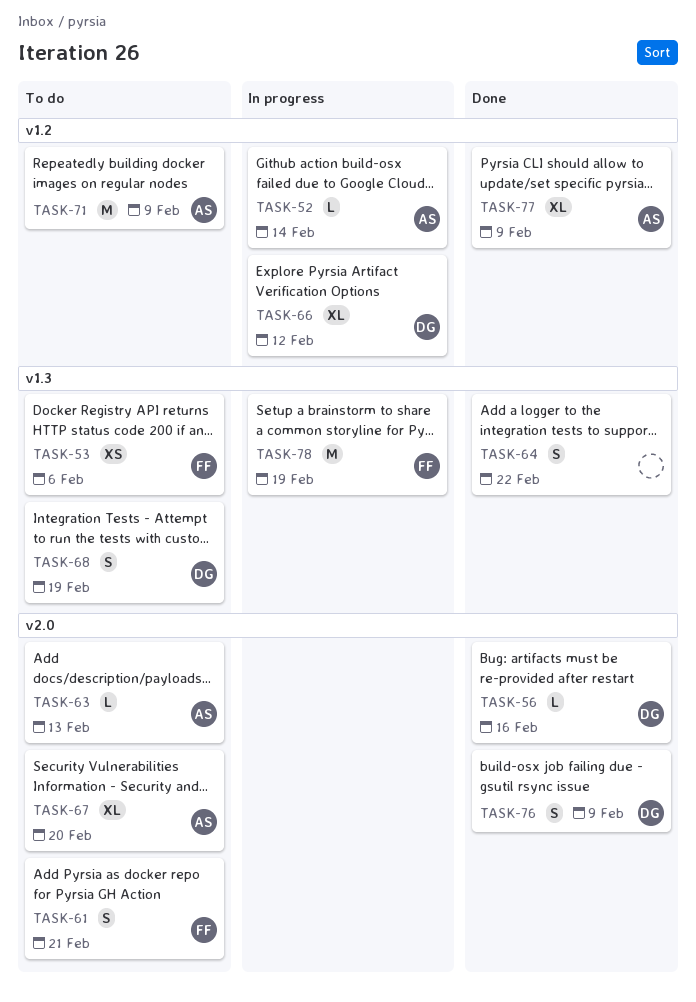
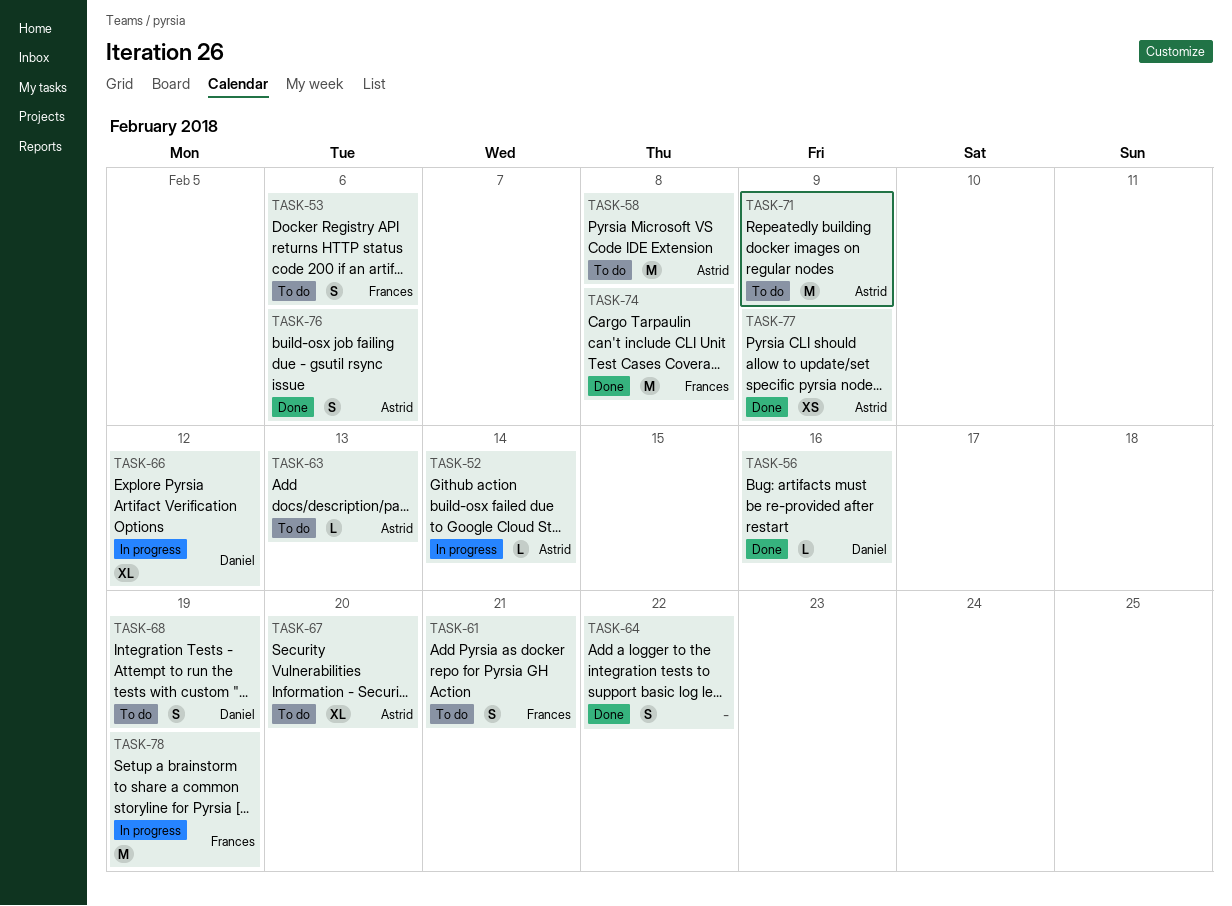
TASK-53, estimate: XS -> S
TASK-58: none -> present
TASK-74: none -> present
TASK-76, owner: Daniel -> Astrid
TASK-76, due: Feb 9 -> Feb 6
TASK-77, estimate: XL -> XS

